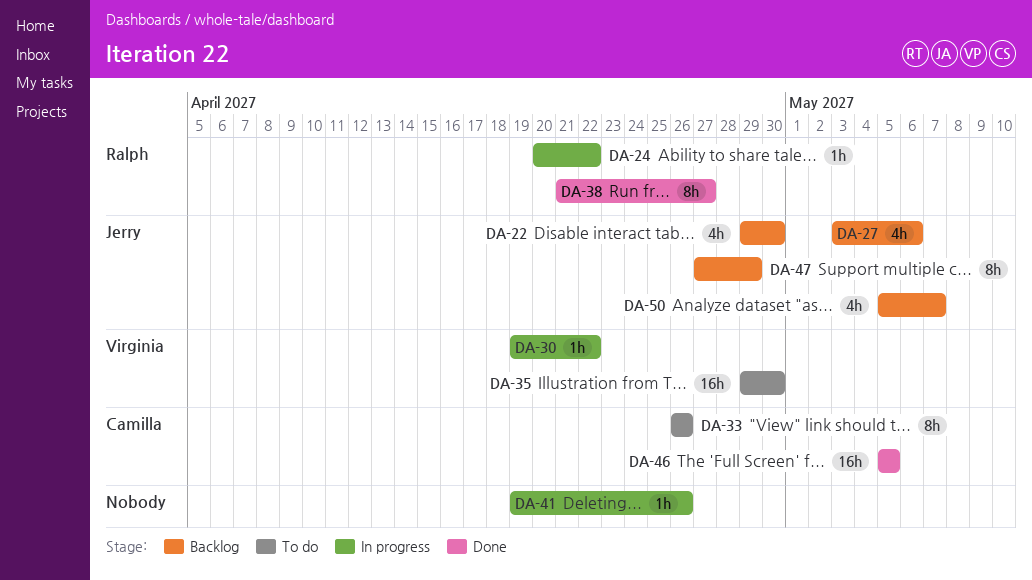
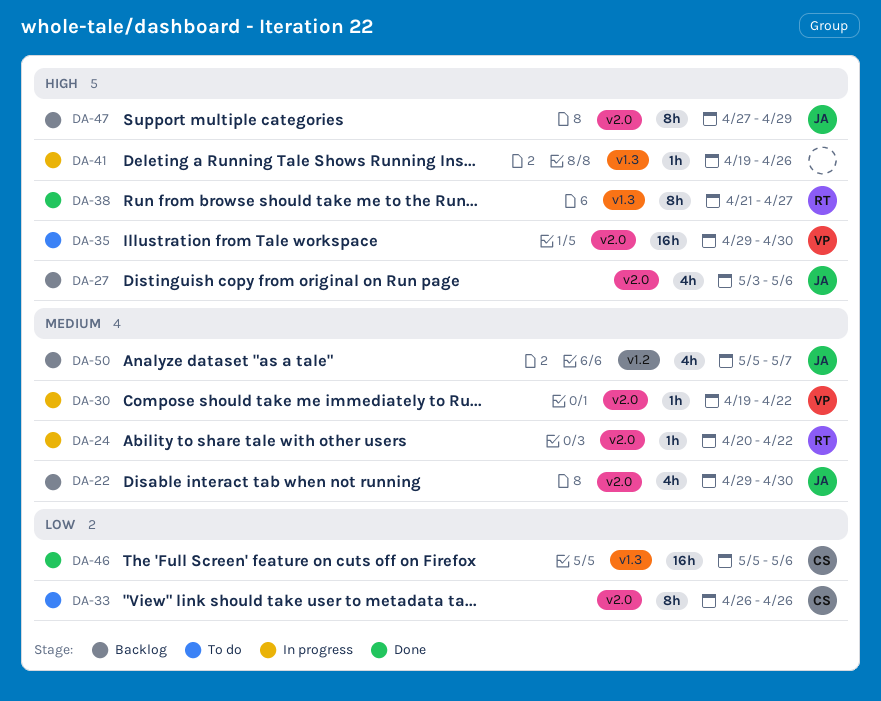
DA-46, due: May 5 -> May 6

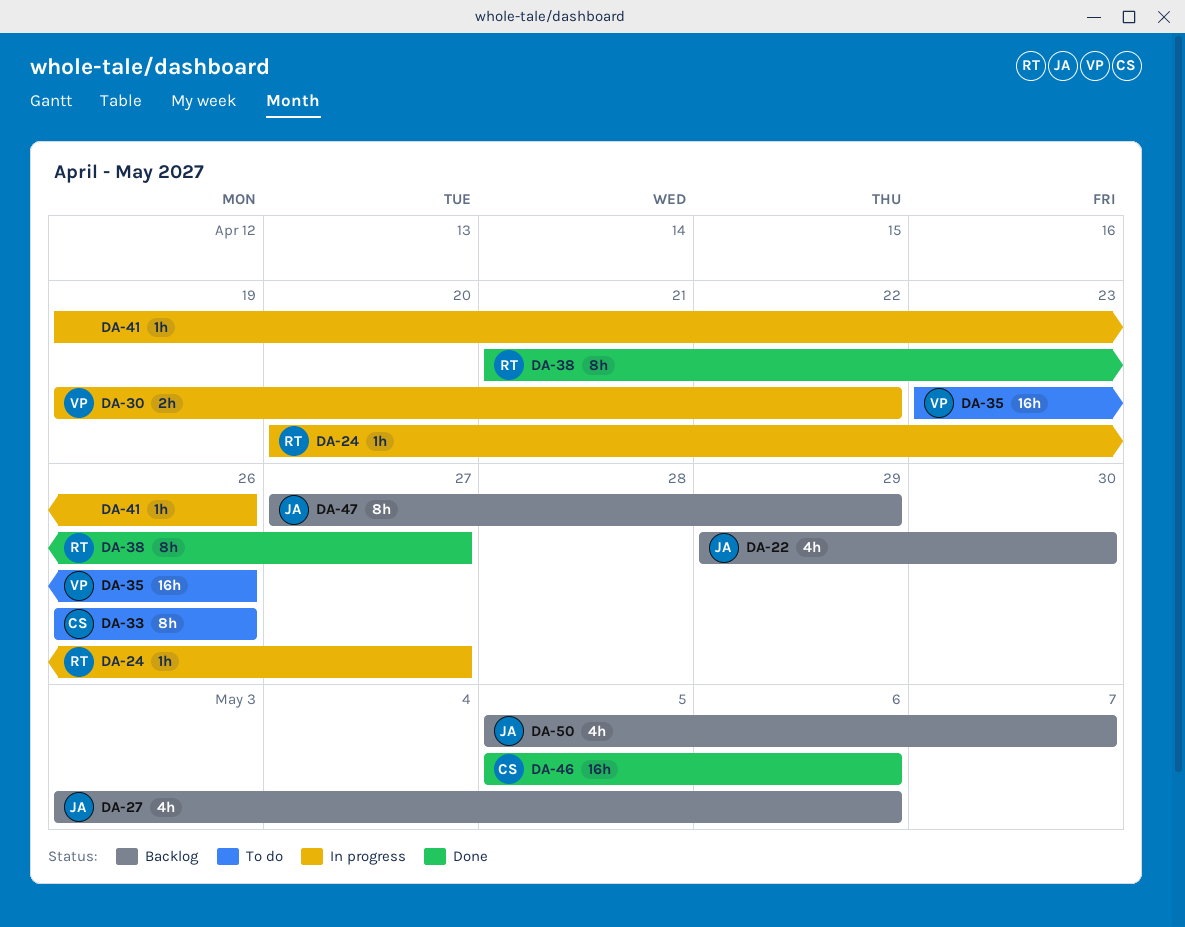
DA-24, due: Apr 22 -> Apr 27
DA-30, estimate: 1h -> 2h
DA-35, start: Apr 29 -> Apr 23
DA-35, due: Apr 30 -> Apr 26

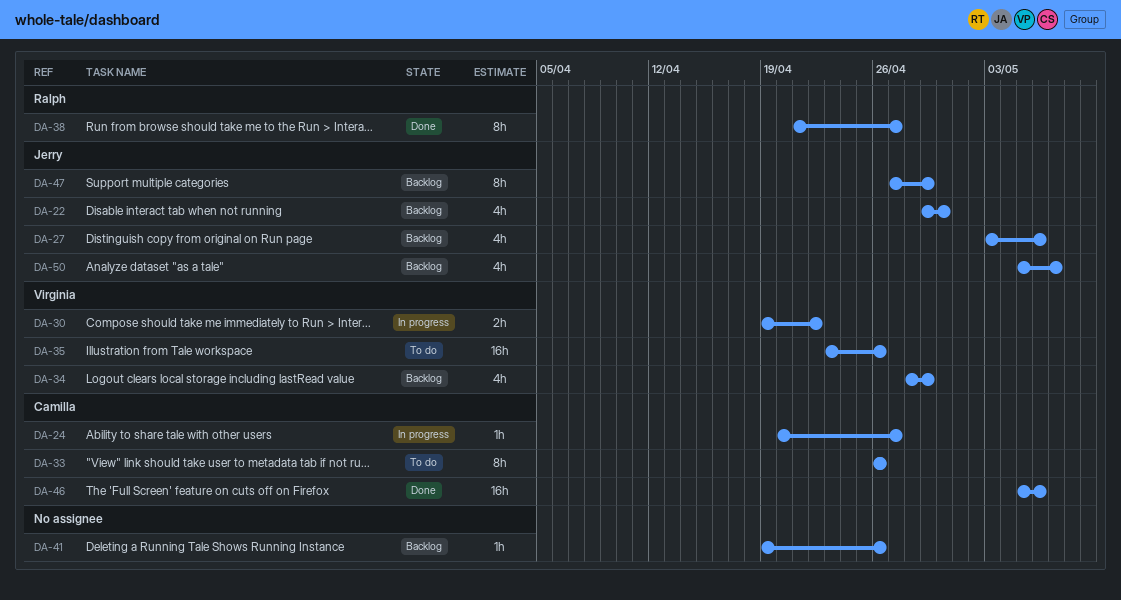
DA-24, owner: Ralph -> Camilla
DA-34: none -> present
DA-41, status: In progress -> Backlog

